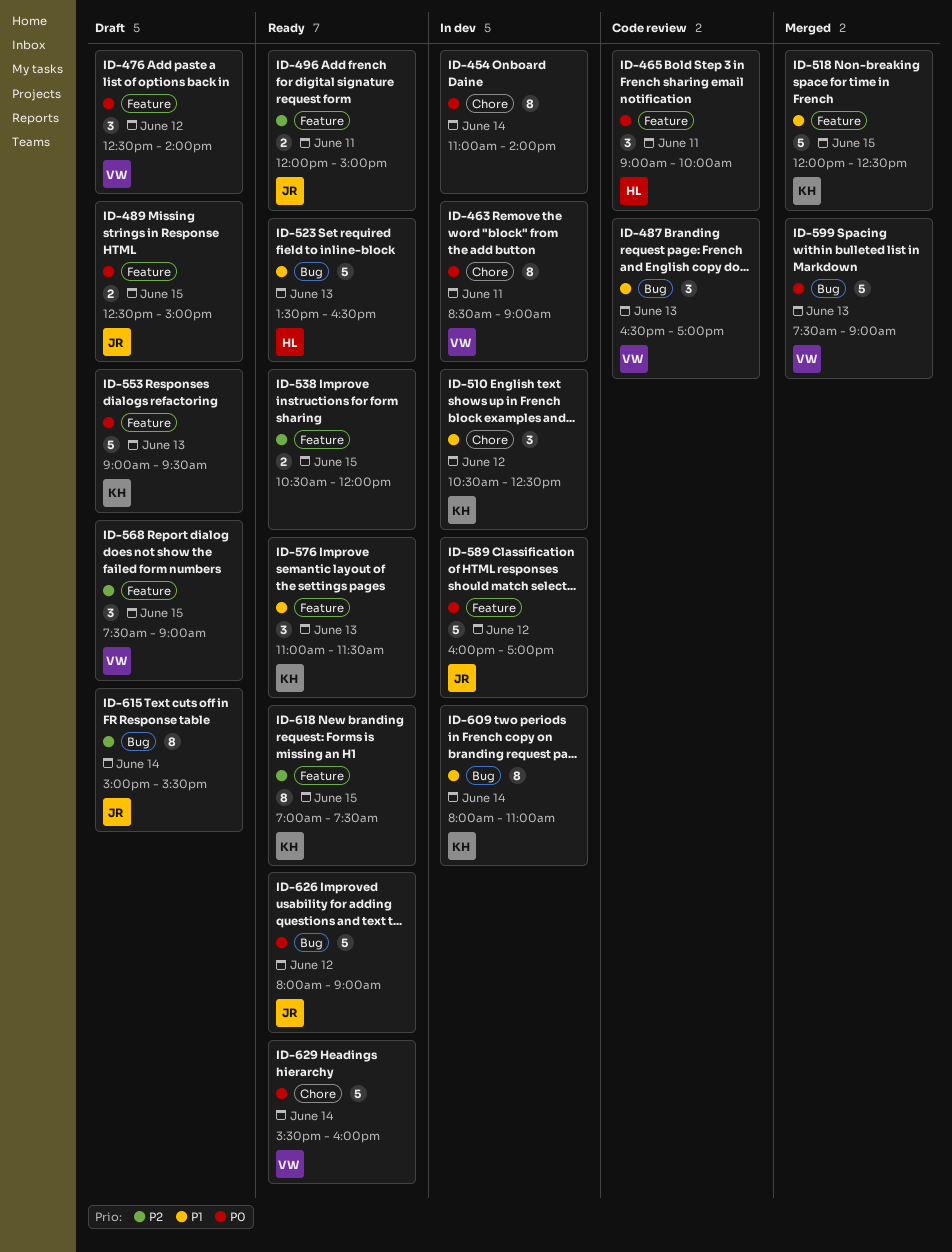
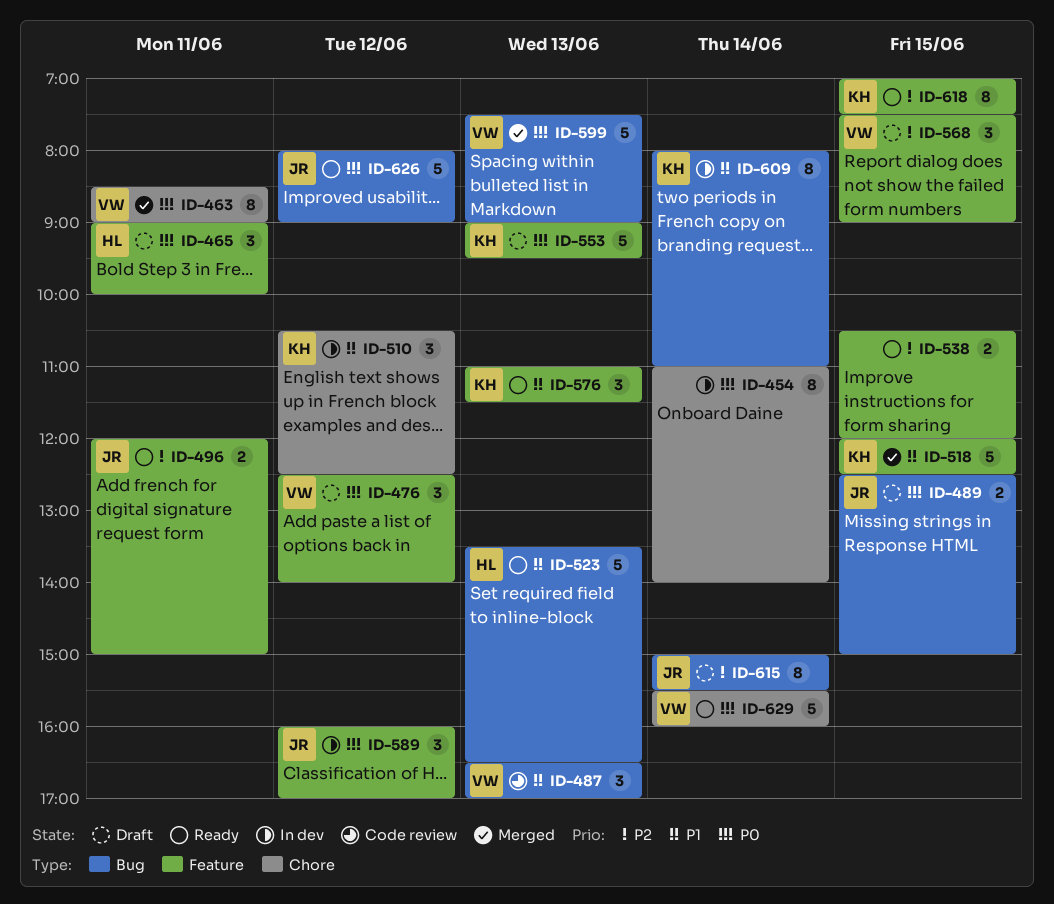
ID-463, status: In dev -> Merged
ID-465, status: Code review -> Draft
ID-489, label: Feature -> Bug
ID-589, estimate: 5 -> 3

